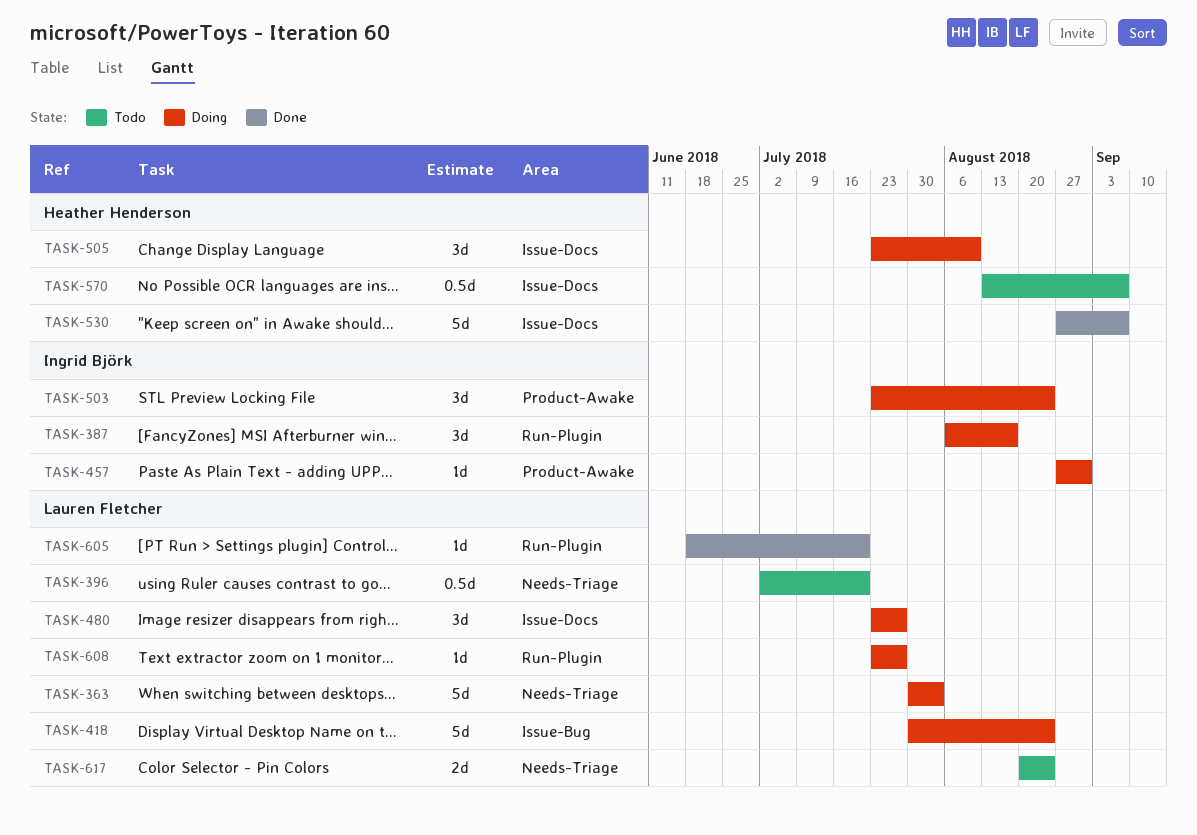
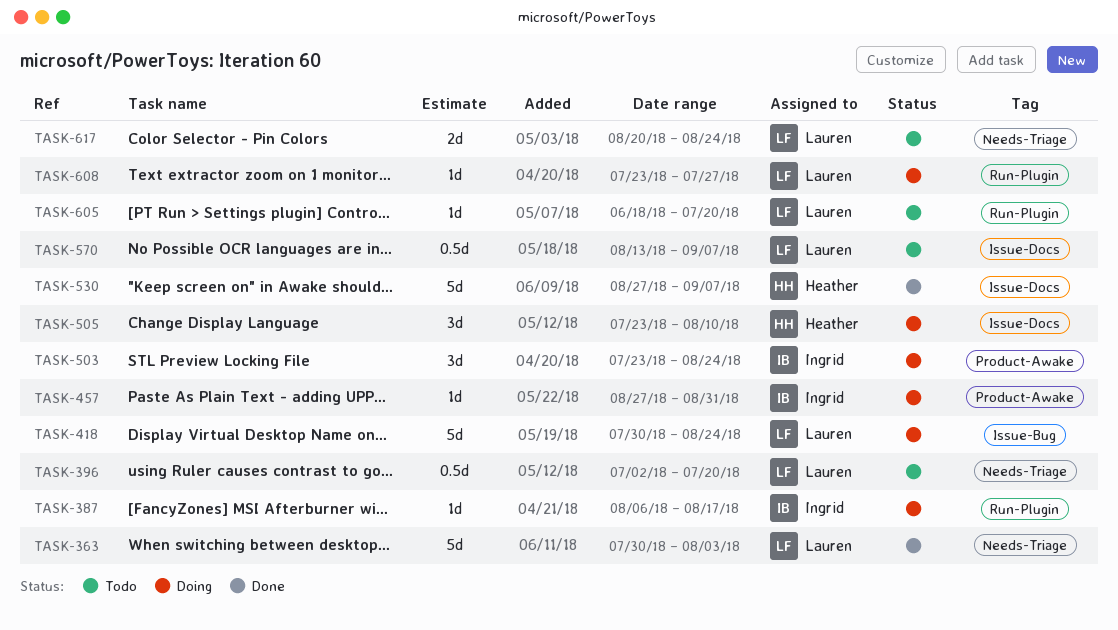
TASK-363, status: Doing -> Done
TASK-387, estimate: 3d -> 1d
TASK-480: present -> none
TASK-570, owner: Heather Henderson -> Lauren Fletcher
TASK-605, status: Done -> Todo

